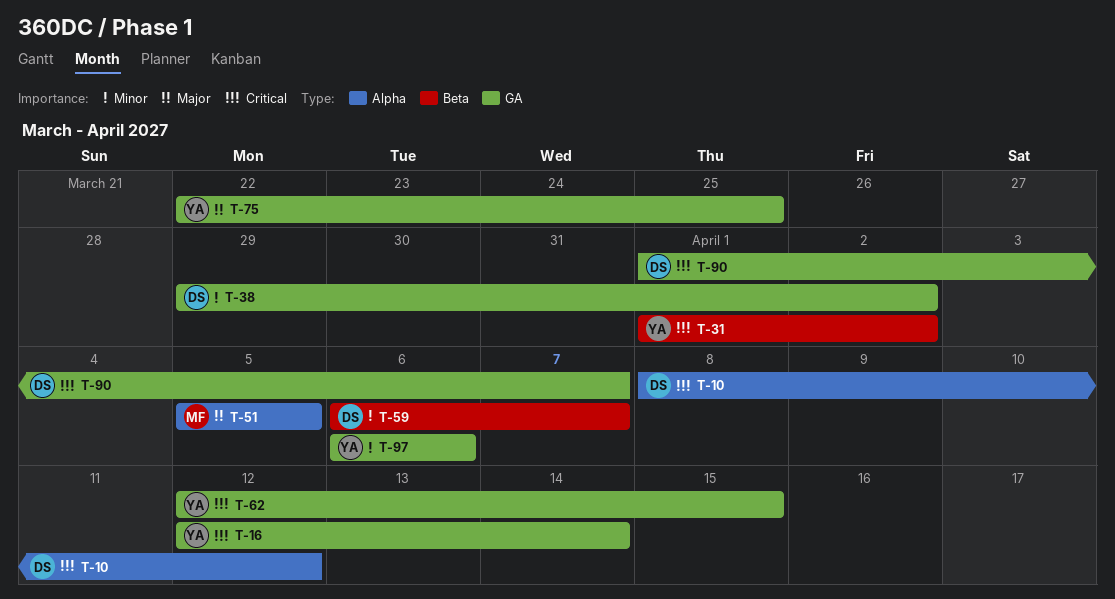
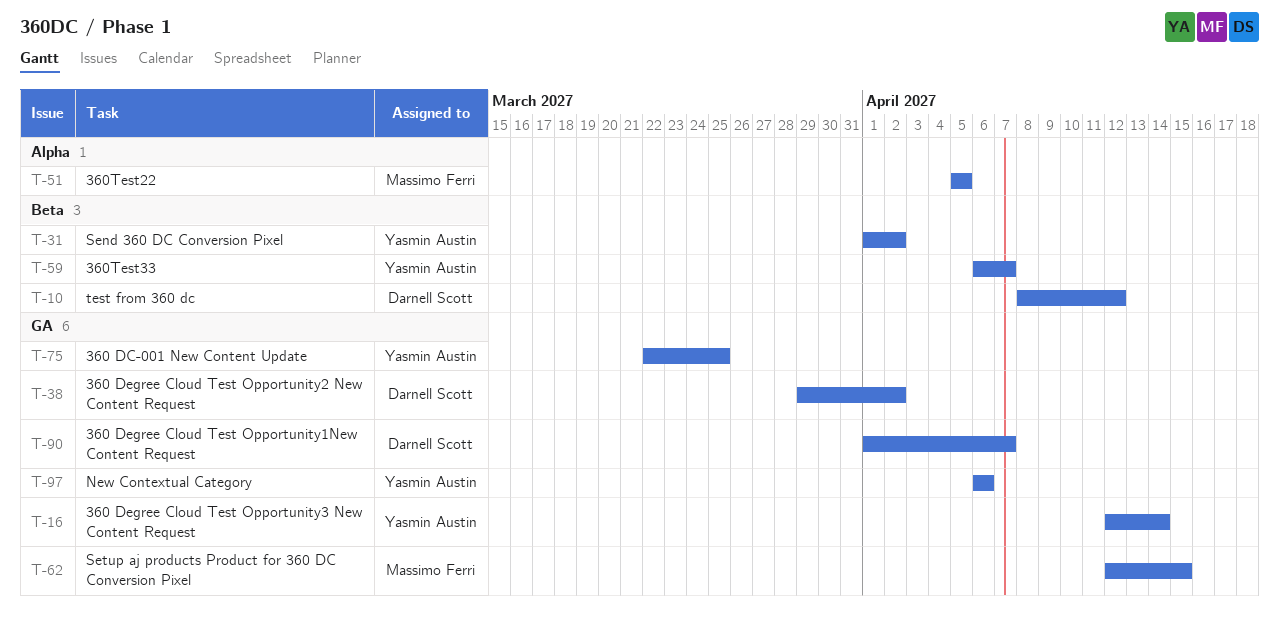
T-10, label: Alpha -> Beta
T-59, owner: Darnell Scott -> Yasmin Austin
T-62, owner: Yasmin Austin -> Massimo Ferri

